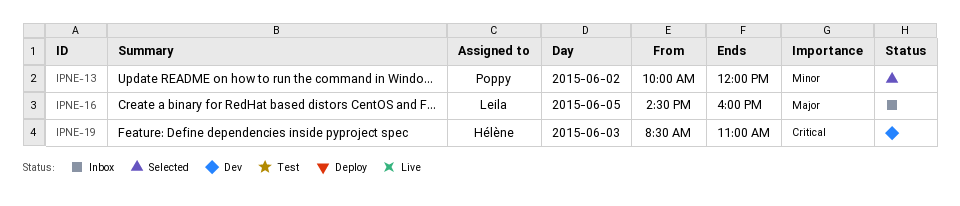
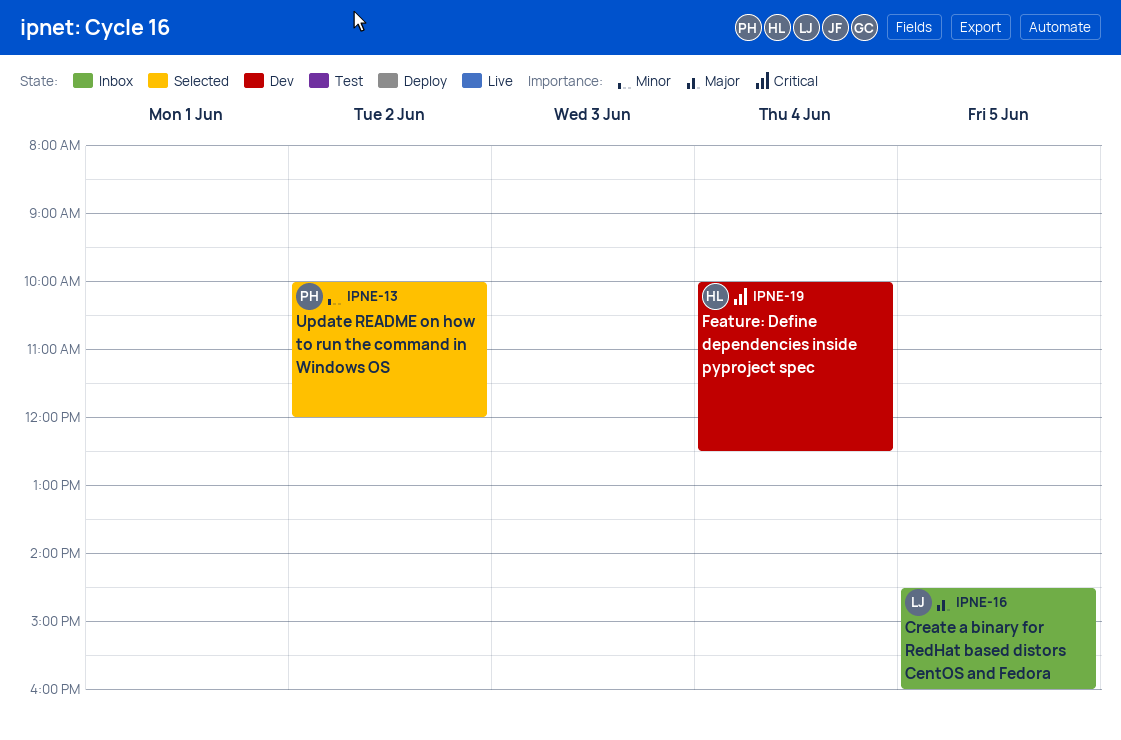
IPNE-19, day: Jun 3 -> Jun 4
IPNE-19, begins: 08:30 -> 10:00
IPNE-19, ends: 11:00 -> 12:30

